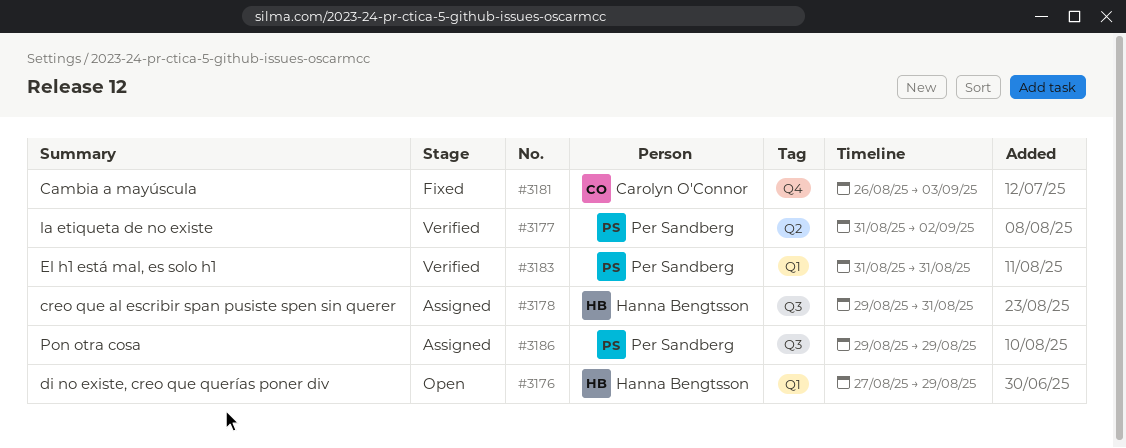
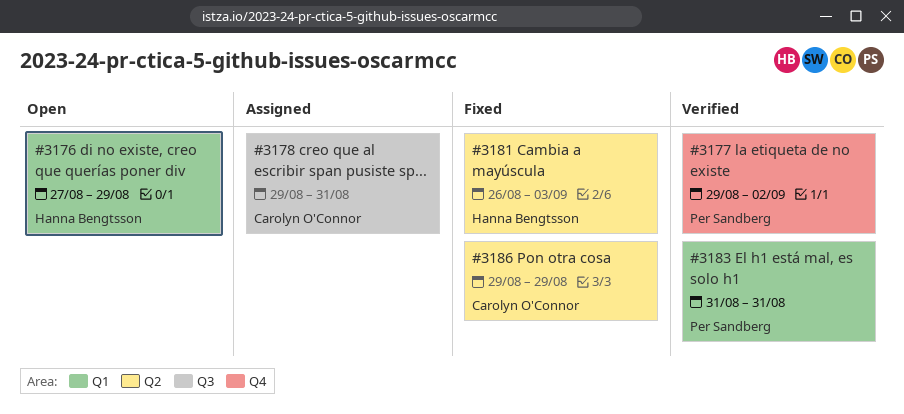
#3177, label: Q2 -> Q4
#3177, start: Aug 31 -> Aug 29
#3178, owner: Hanna Bengtsson -> Carolyn O'Connor
#3181, owner: Carolyn O'Connor -> Hanna Bengtsson
#3181, label: Q4 -> Q2
#3186, status: Assigned -> Fixed
#3186, owner: Per Sandberg -> Carolyn O'Connor
#3186, label: Q3 -> Q2

